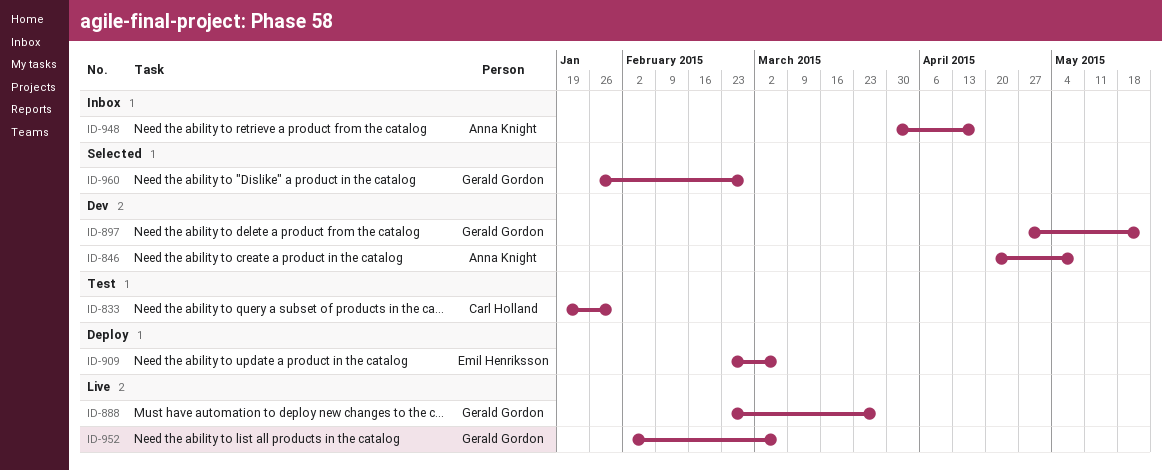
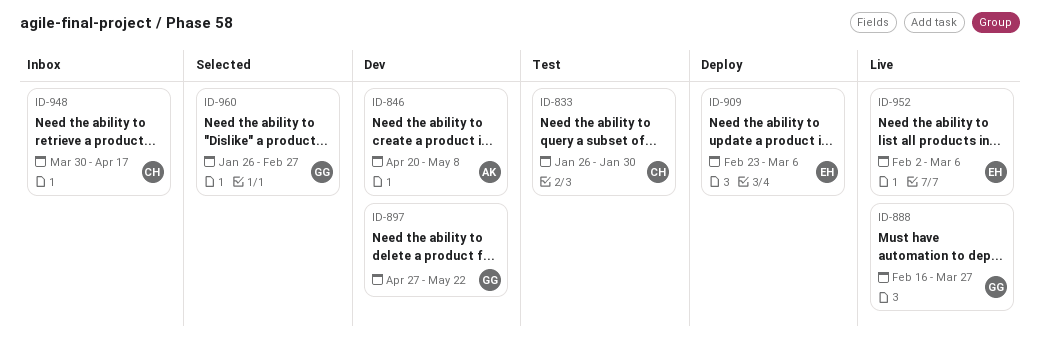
ID-833, start: Jan 19 -> Jan 26
ID-888, start: Feb 23 -> Feb 16
ID-948, owner: Anna Knight -> Carl Holland
ID-952, owner: Gerald Gordon -> Emil Henriksson

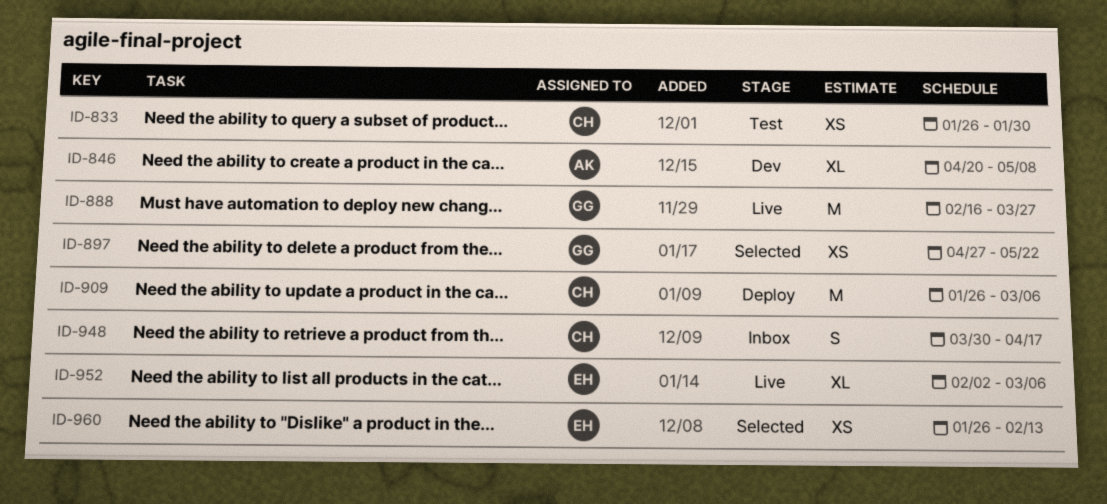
ID-897, status: Dev -> Selected
ID-909, owner: EH -> CH
ID-909, start: Feb 23 -> Jan 26
ID-960, owner: GG -> EH
ID-960, due: Feb 27 -> Feb 13

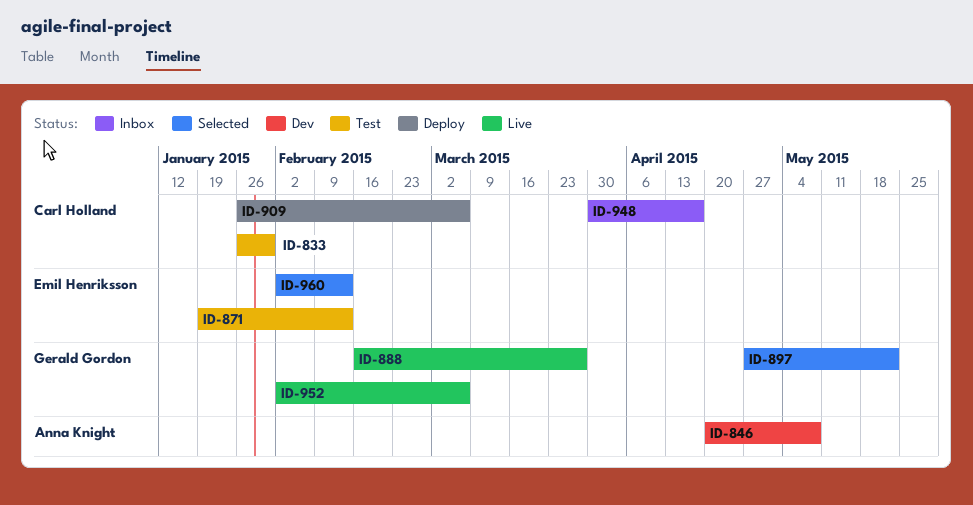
ID-871: none -> present
ID-952, owner: Emil Henriksson -> Gerald Gordon
ID-960, start: Jan 26 -> Feb 2

